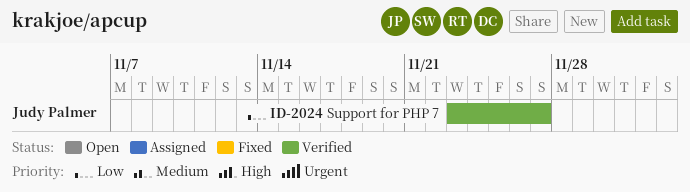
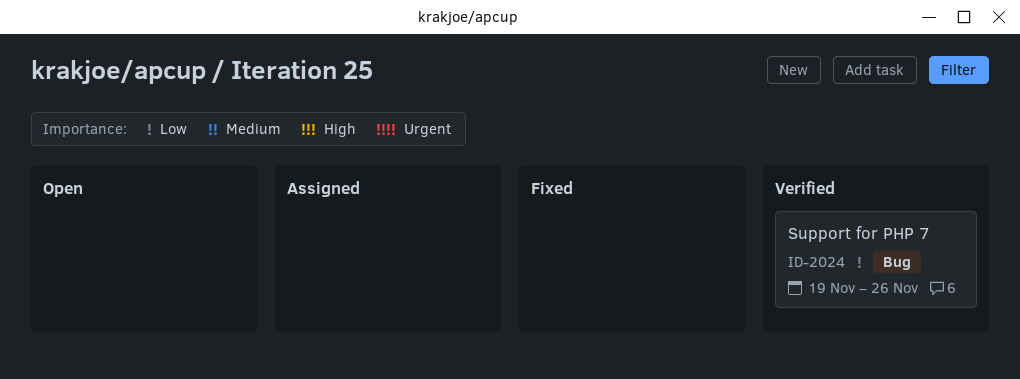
ID-2024, start: Nov 23 -> Nov 19
ID-2024, due: Nov 27 -> Nov 26

